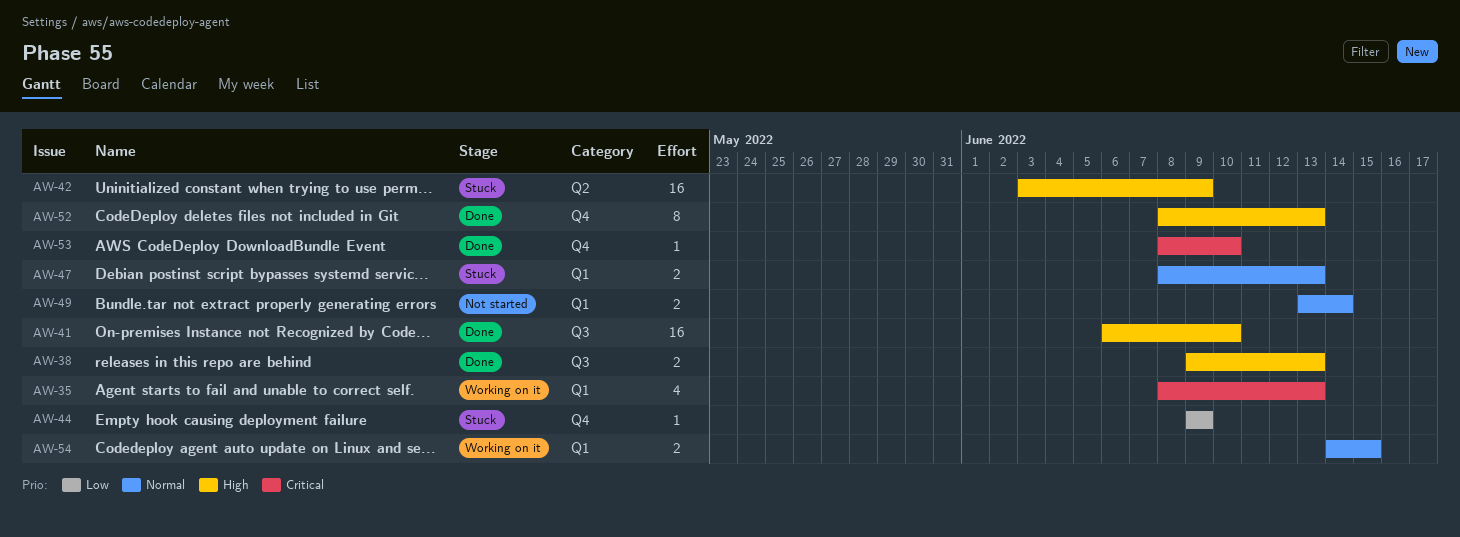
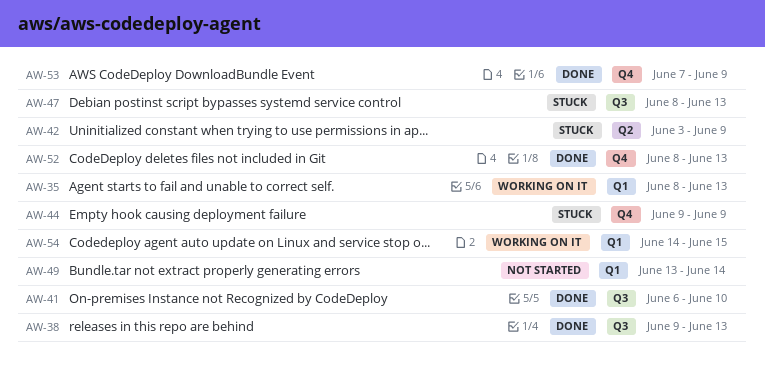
AW-47, label: Q1 -> Q3
AW-53, start: Jun 8 -> Jun 7
AW-53, due: Jun 10 -> Jun 9

